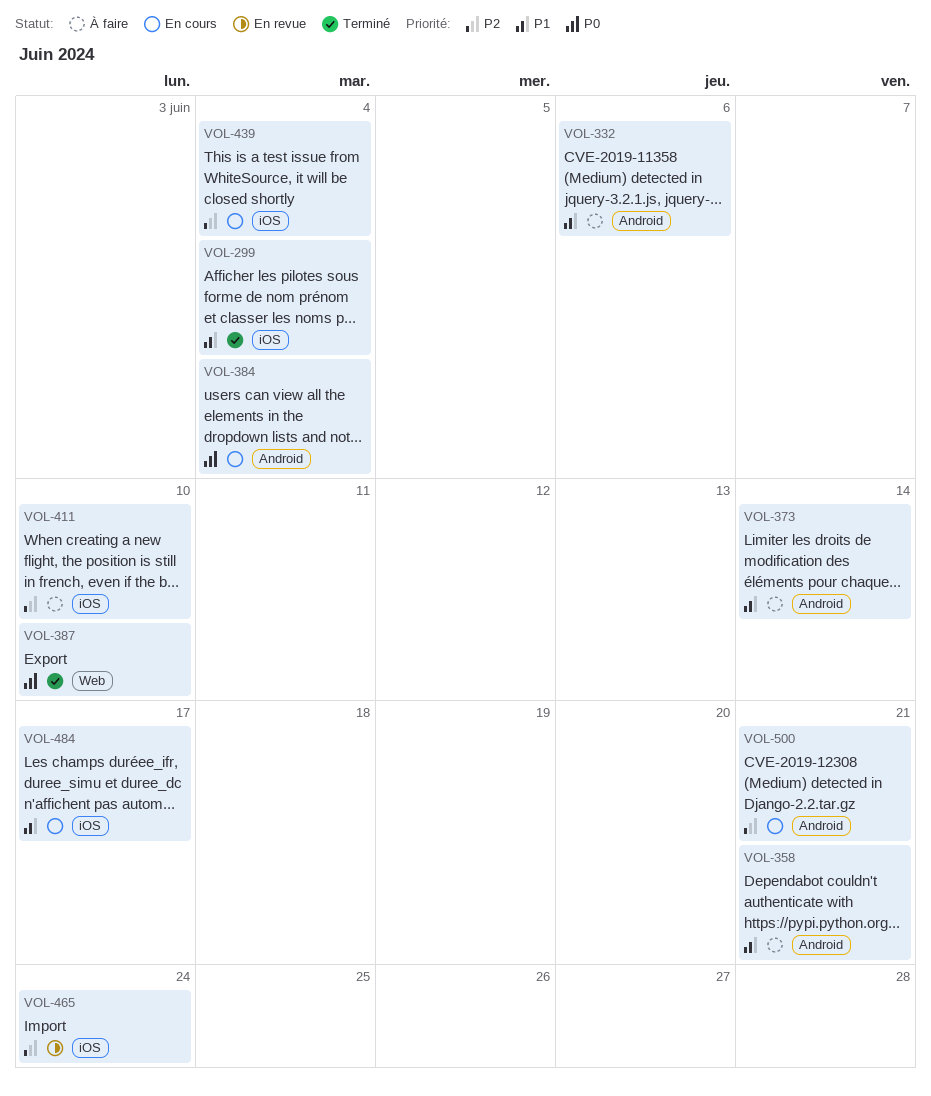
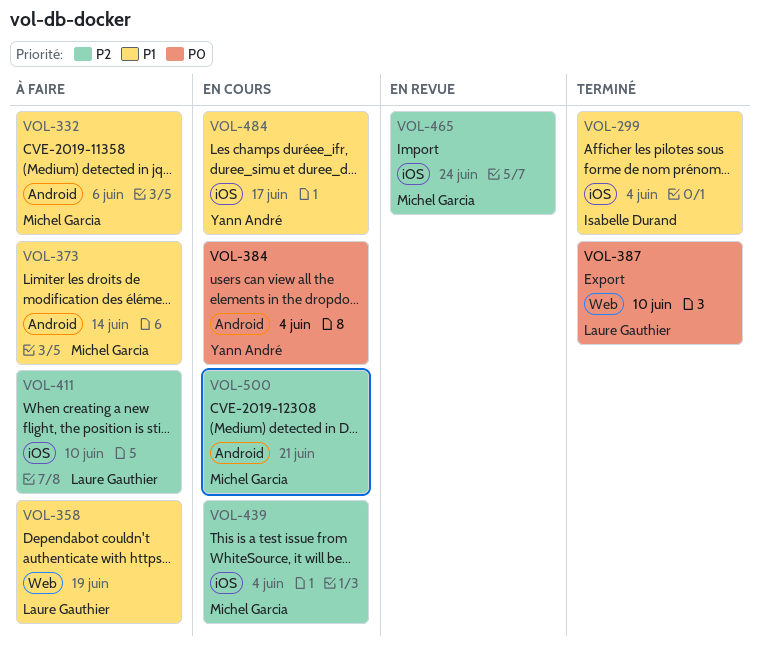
VOL-358, label: Android -> Web
VOL-358, due: Jun 21 -> Jun 19

